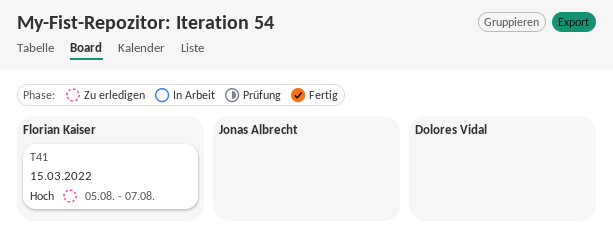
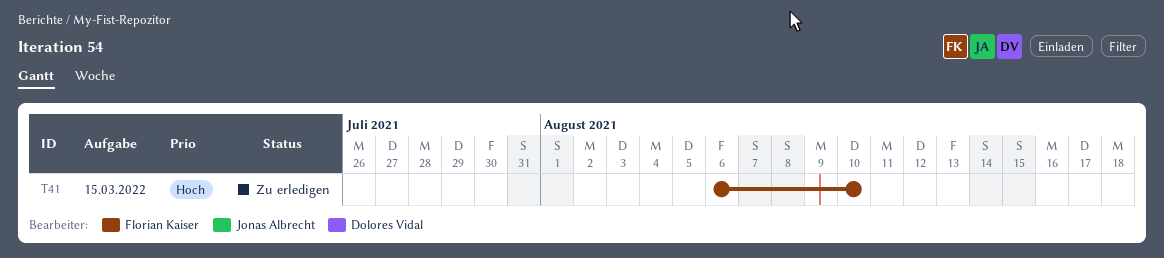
T41, start: Aug 5 -> Aug 6
T41, due: Aug 7 -> Aug 10

